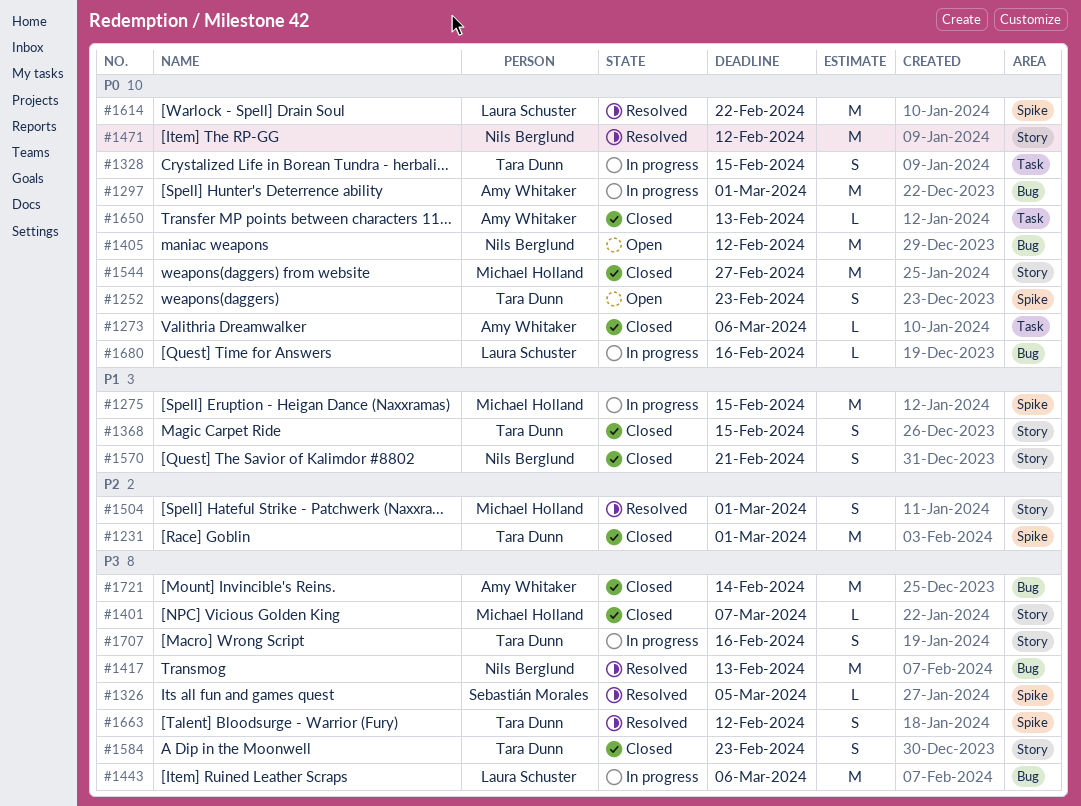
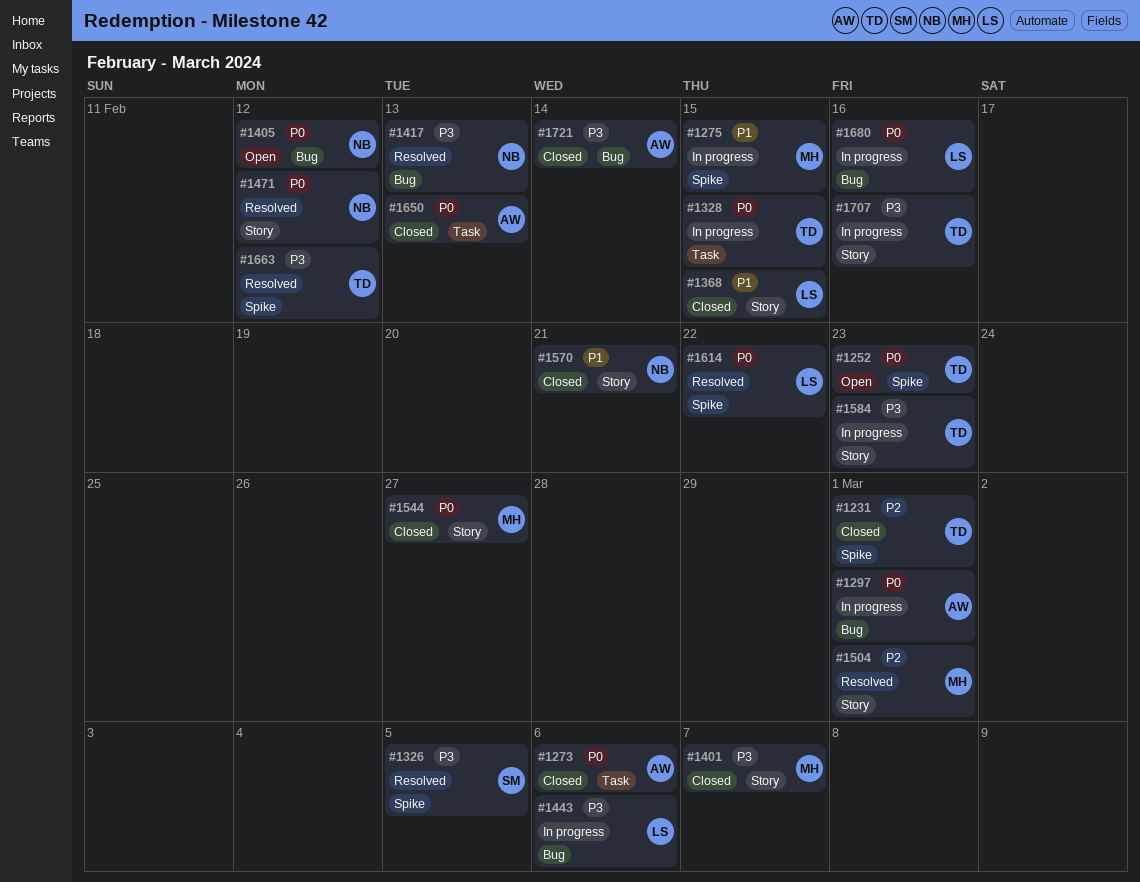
#1368, owner: Tara Dunn -> Laura Schuster
#1584, status: Closed -> In progress

